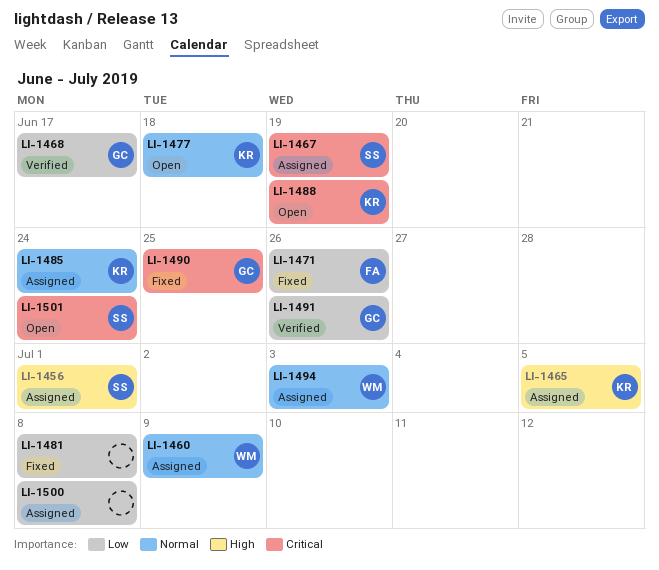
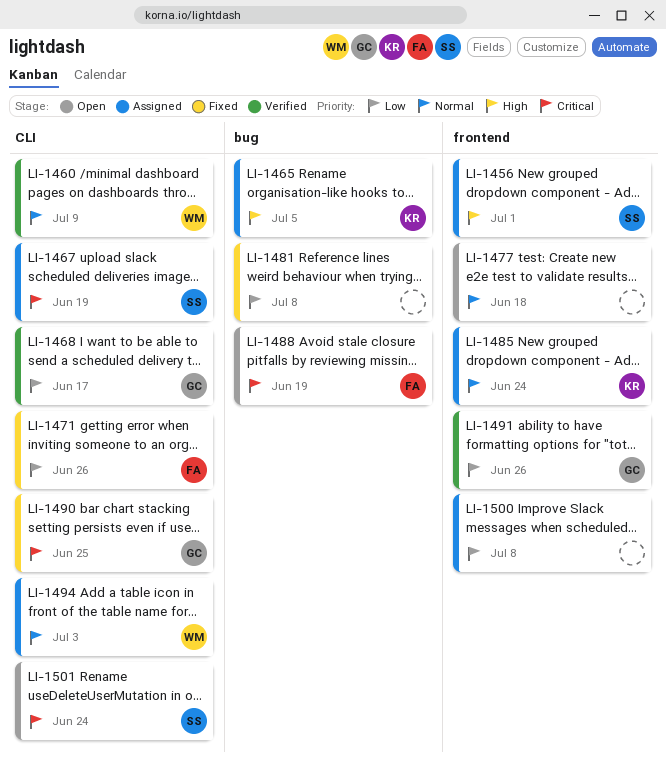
LI-1460, status: Assigned -> Verified
LI-1477, owner: KR -> none
LI-1488, owner: KR -> FA

